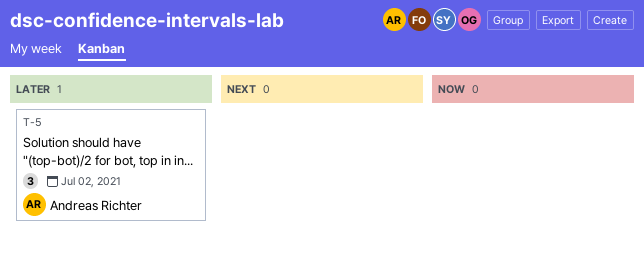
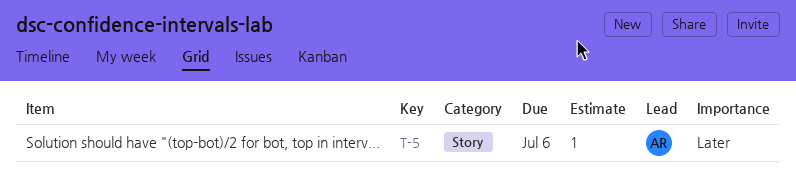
T-5, estimate: 3 -> 1
T-5, due: Jul 2 -> Jul 6

